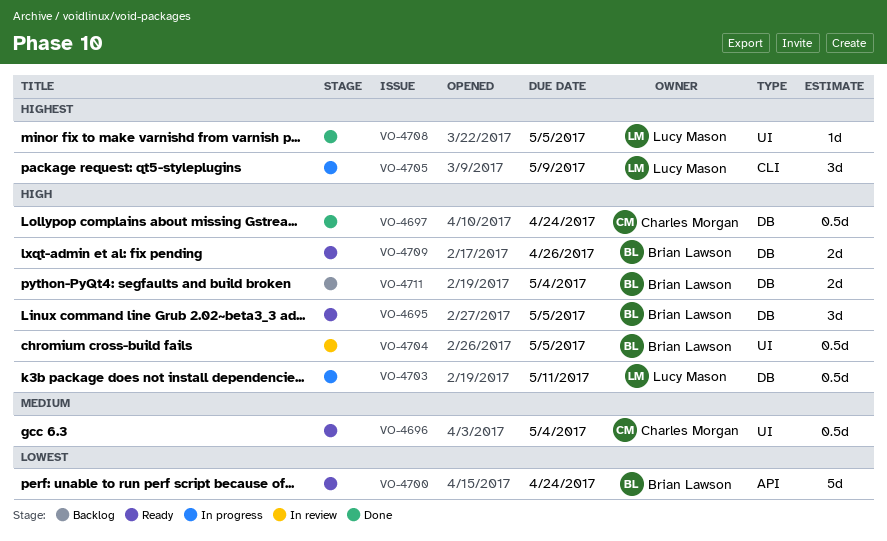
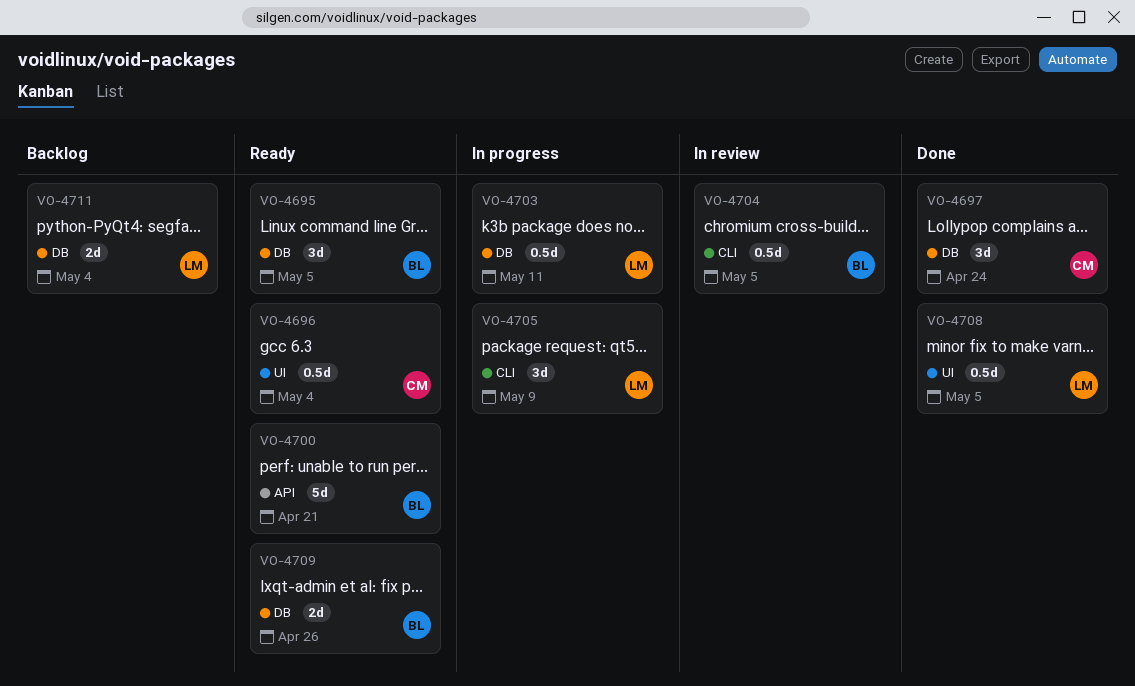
VO-4697, estimate: 0.5d -> 3d
VO-4700, due: Apr 24 -> Apr 21
VO-4704, label: UI -> CLI
VO-4708, estimate: 1d -> 0.5d
VO-4711, owner: Brian Lawson -> Lucy Mason

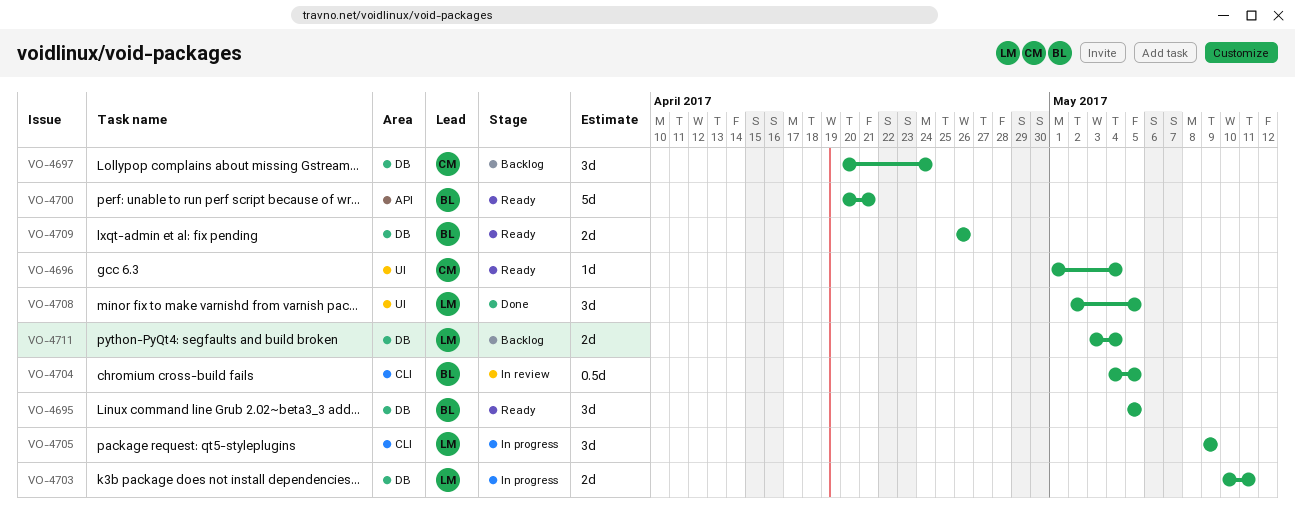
VO-4696, estimate: 0.5d -> 1d
VO-4697, status: Done -> Backlog
VO-4703, estimate: 0.5d -> 2d
VO-4708, estimate: 0.5d -> 3d

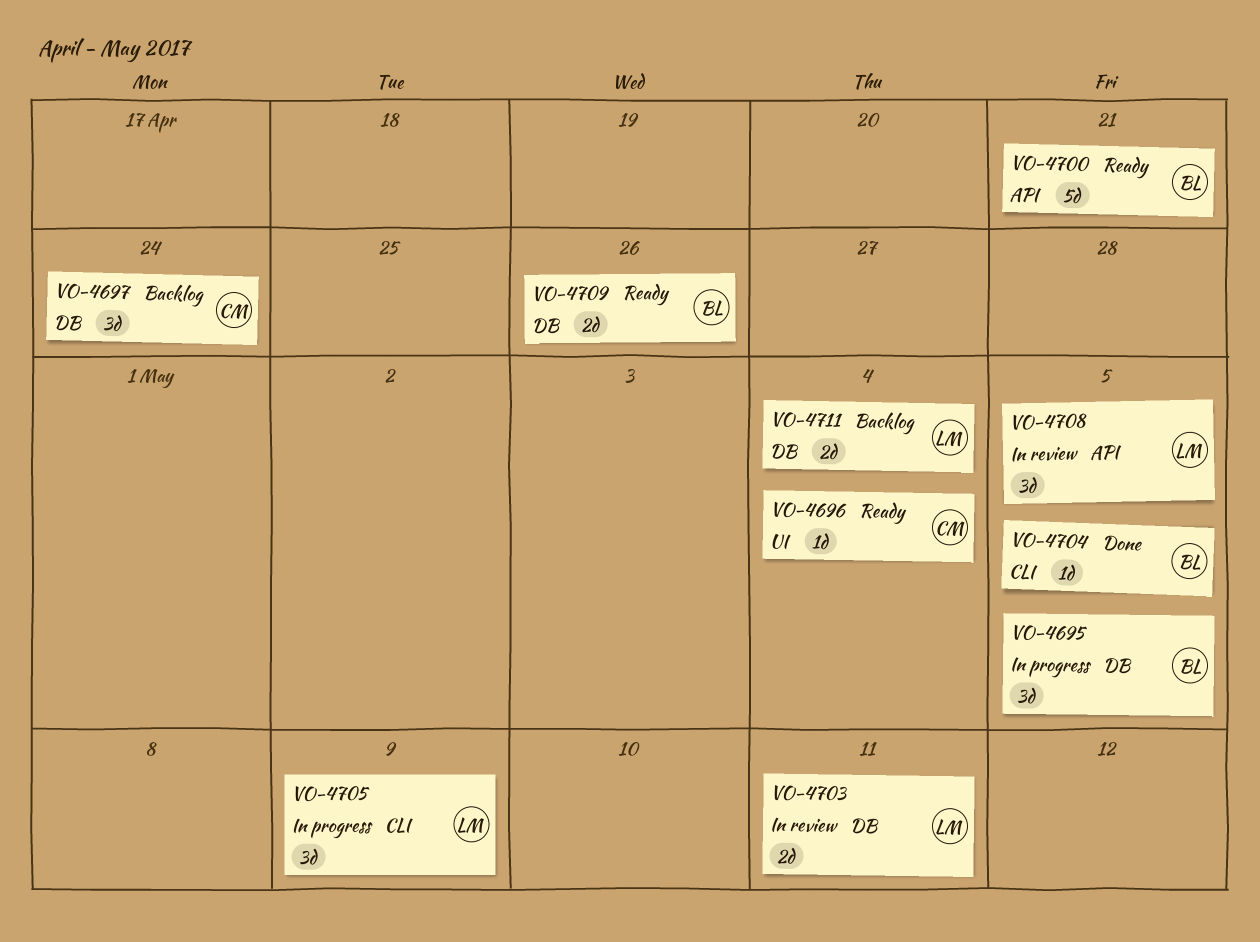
VO-4695, status: Ready -> In progress
VO-4703, status: In progress -> In review
VO-4704, status: In review -> Done
VO-4704, estimate: 0.5d -> 1d
VO-4708, status: Done -> In review
VO-4708, label: UI -> API

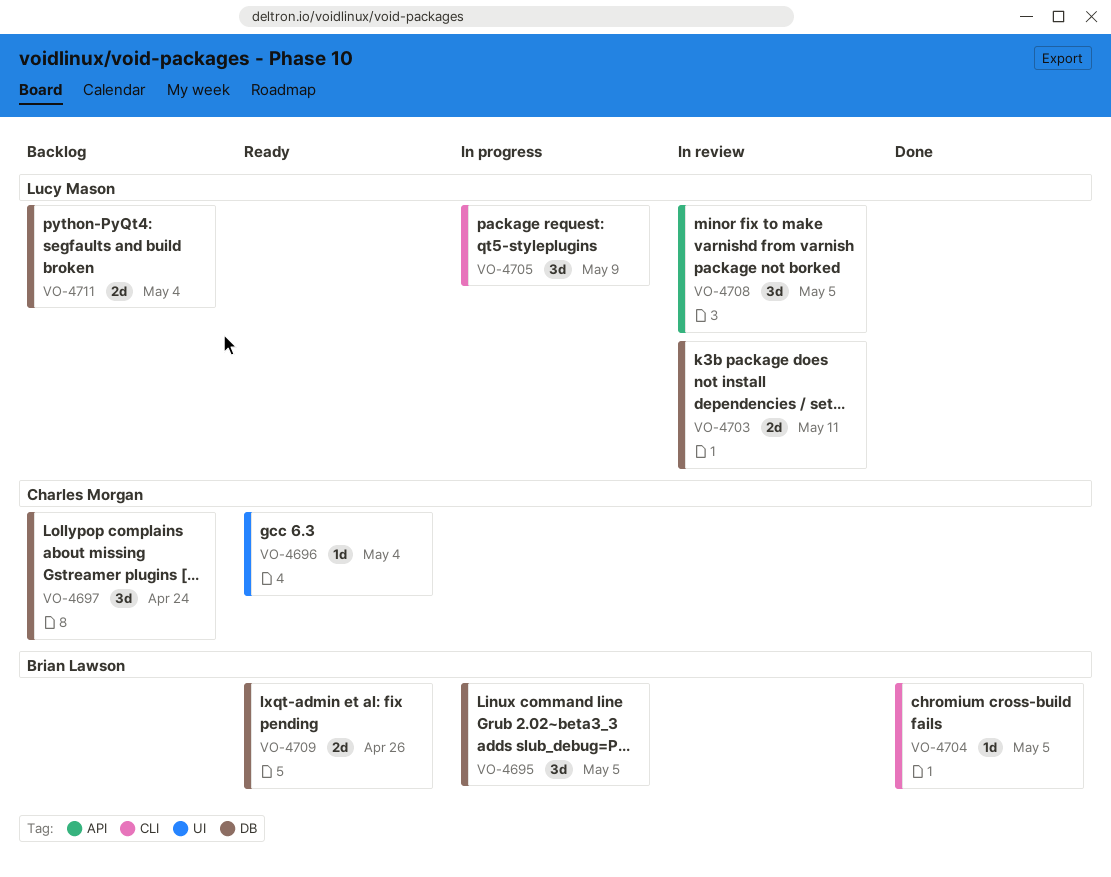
VO-4700: present -> none

